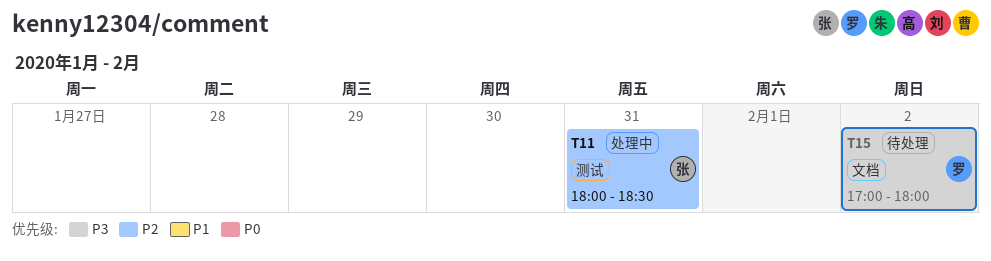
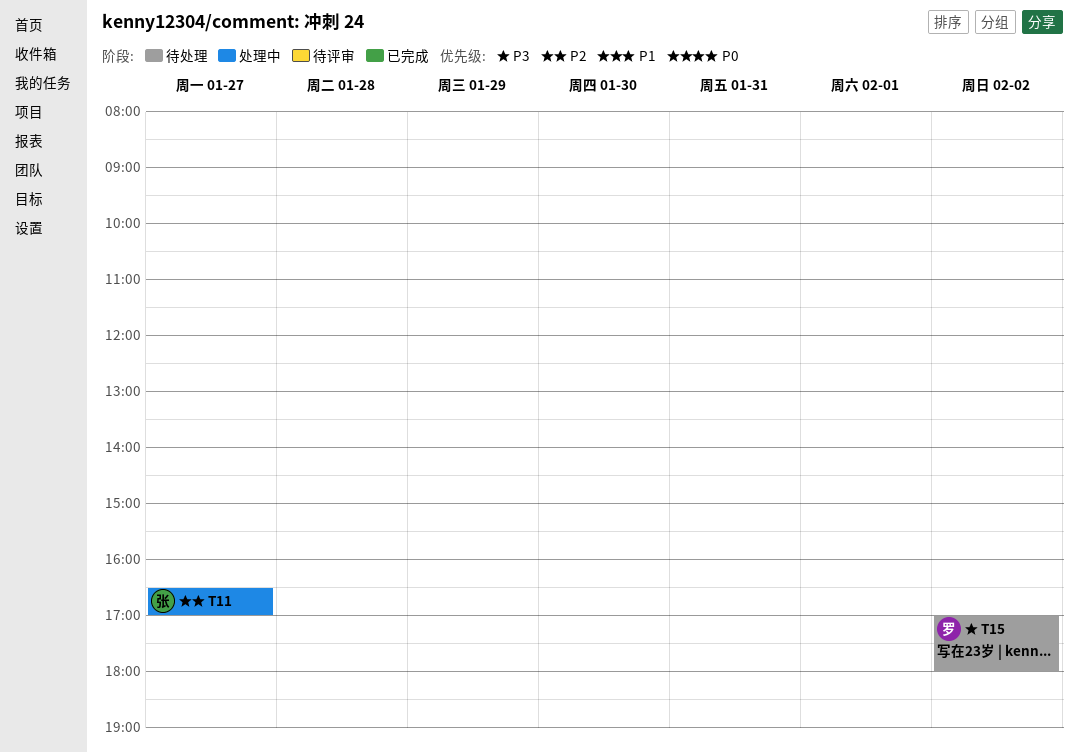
T11, day: Jan 31 -> Jan 27
T11, begins: 18:00 -> 16:30
T11, ends: 18:30 -> 17:00

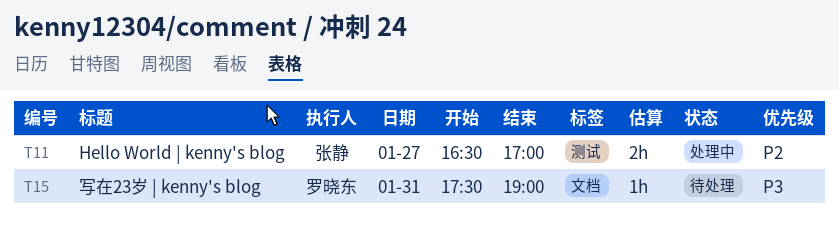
T15, day: Feb 2 -> Jan 31
T15, begins: 17:00 -> 17:30
T15, ends: 18:00 -> 19:00

